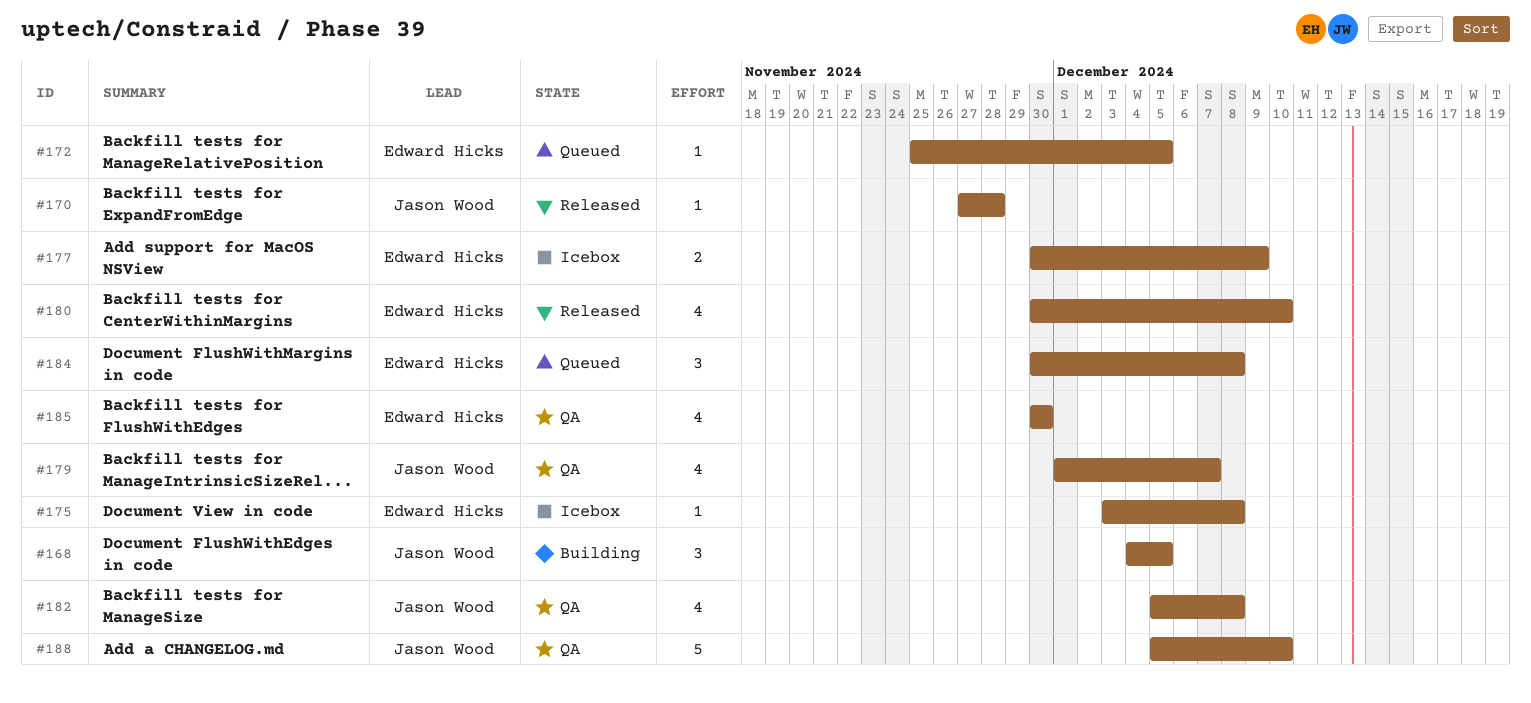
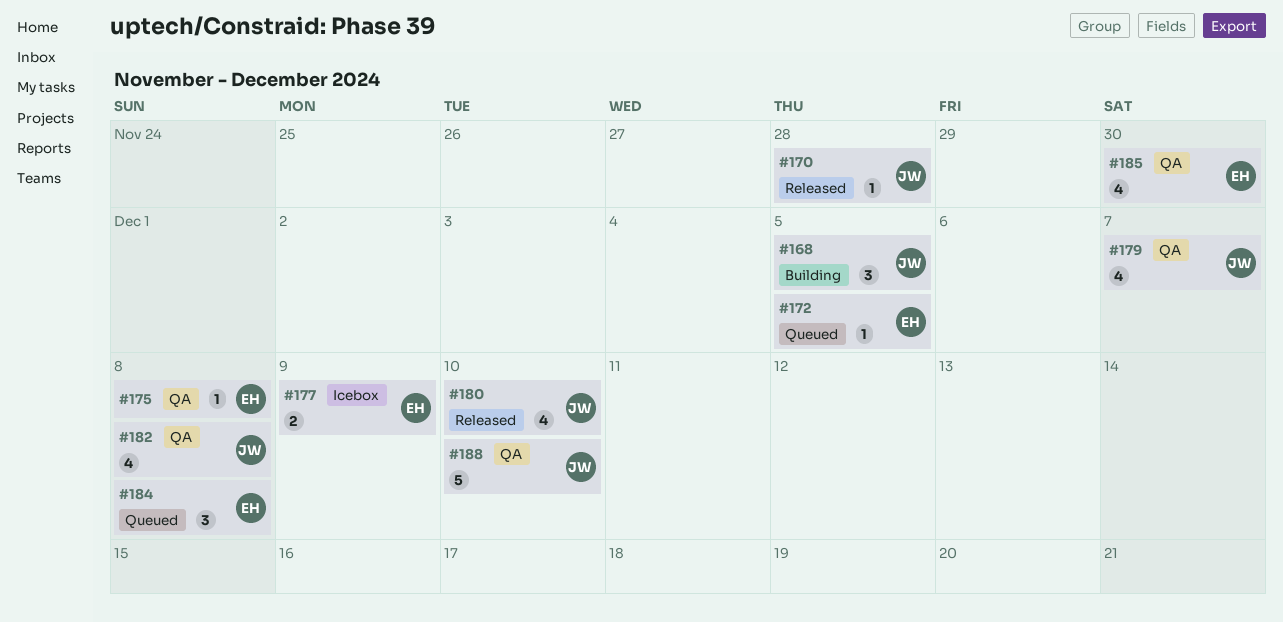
#175, status: Icebox -> QA
#180, owner: Edward Hicks -> Jason Wood

